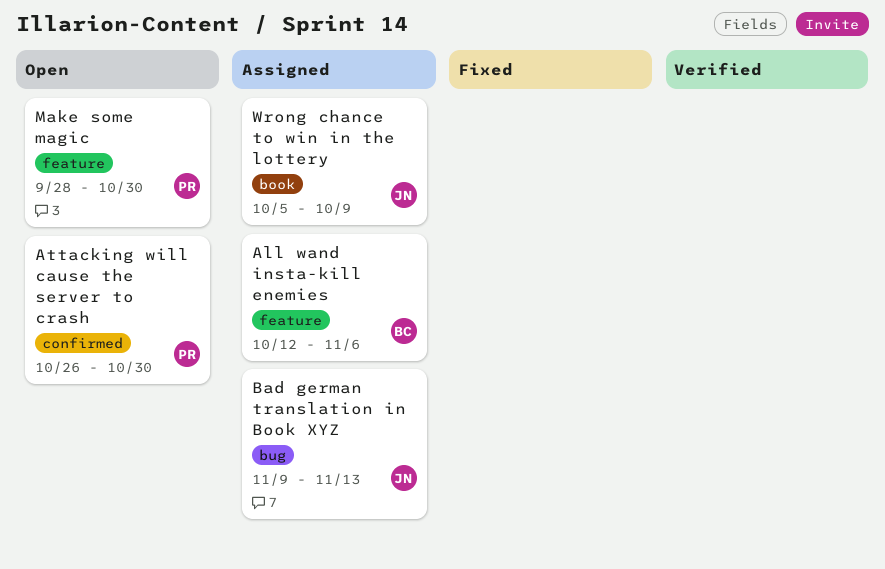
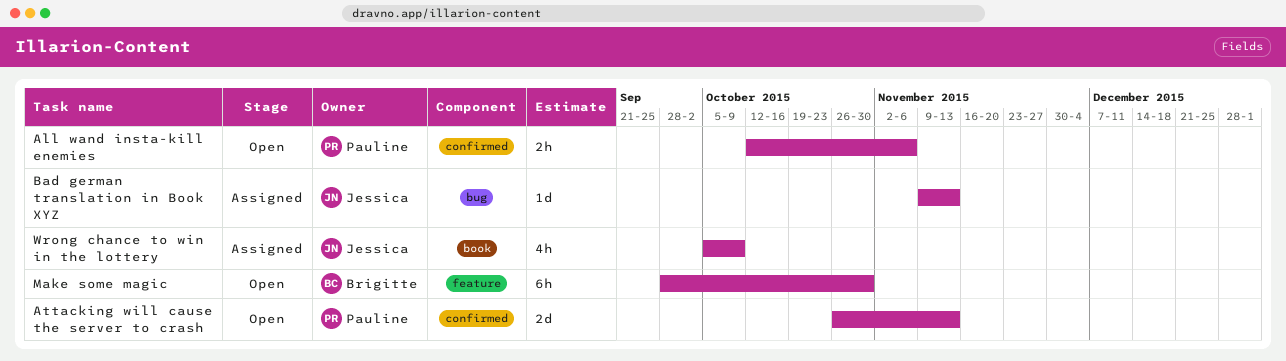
All wand insta-kill enemies, status: Assigned -> Open
All wand insta-kill enemies, owner: Brigitte -> Pauline
All wand insta-kill enemies, label: feature -> confirmed
Attacking will cause the server to crash, due: Oct 30 -> Nov 13
Make some magic, owner: Pauline -> Brigitte

